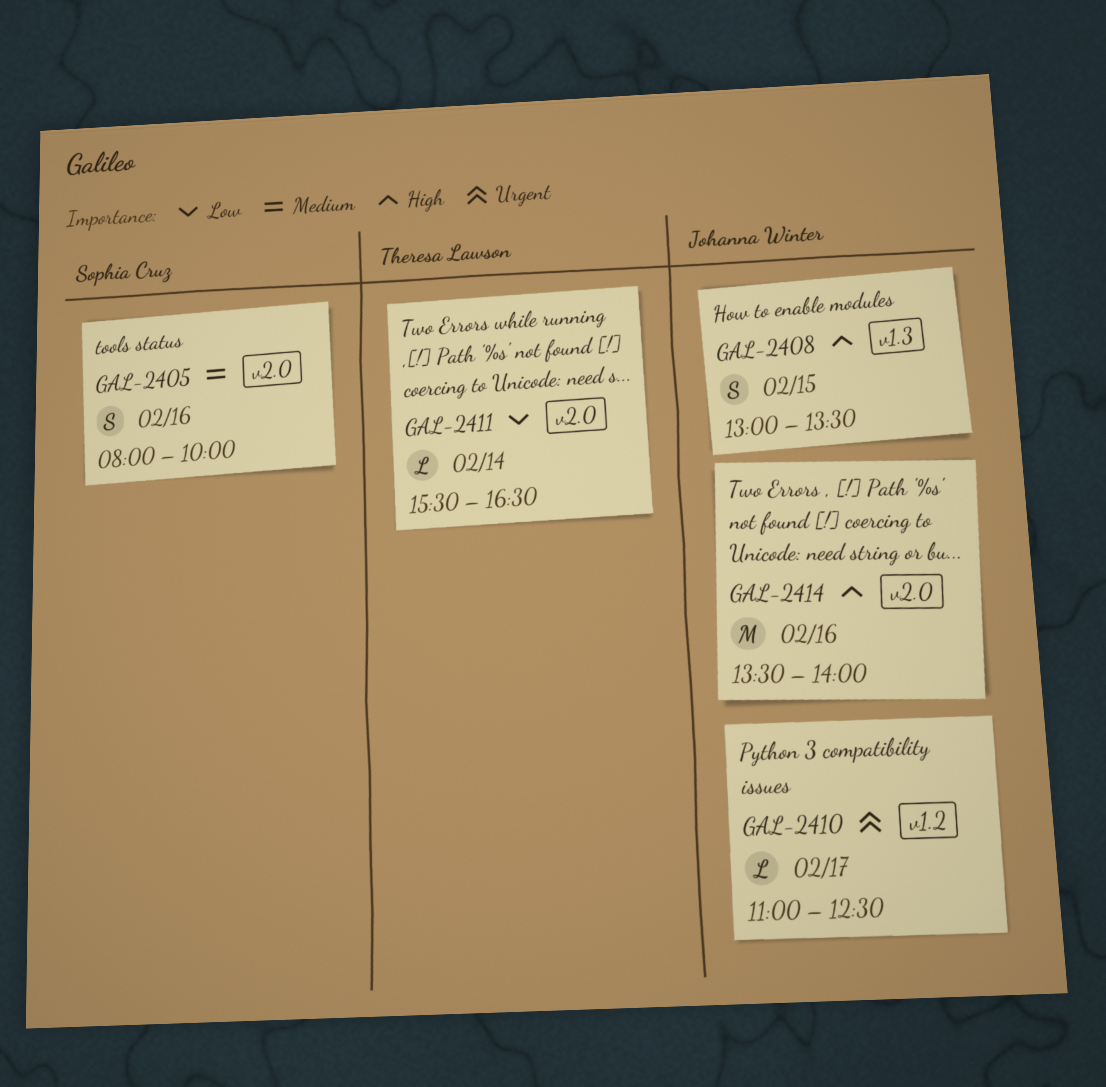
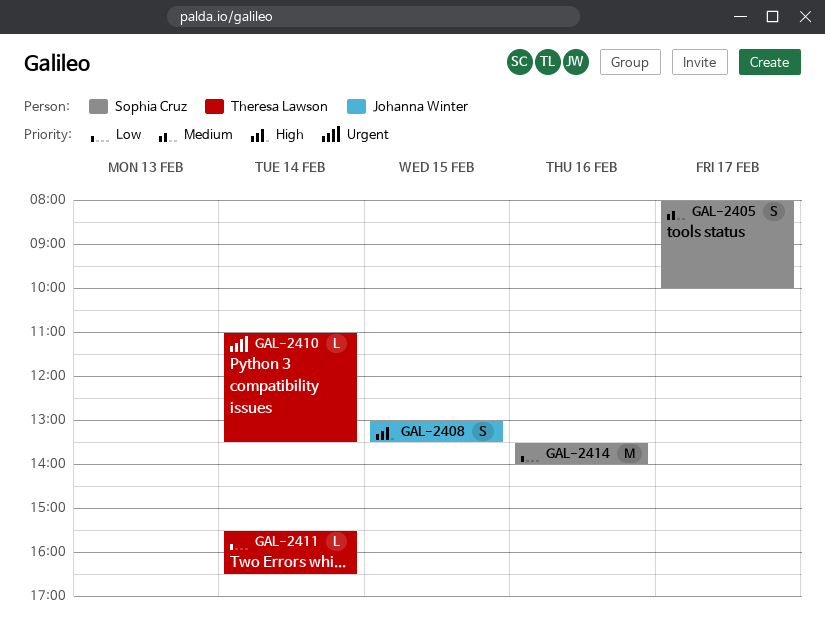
GAL-2405, day: Feb 16 -> Feb 17
GAL-2410, owner: Johanna Winter -> Theresa Lawson
GAL-2410, day: Feb 17 -> Feb 14
GAL-2410, ends: 12:30 -> 13:30
GAL-2414, owner: Johanna Winter -> Sophia Cruz
GAL-2414, priority: High -> Low

